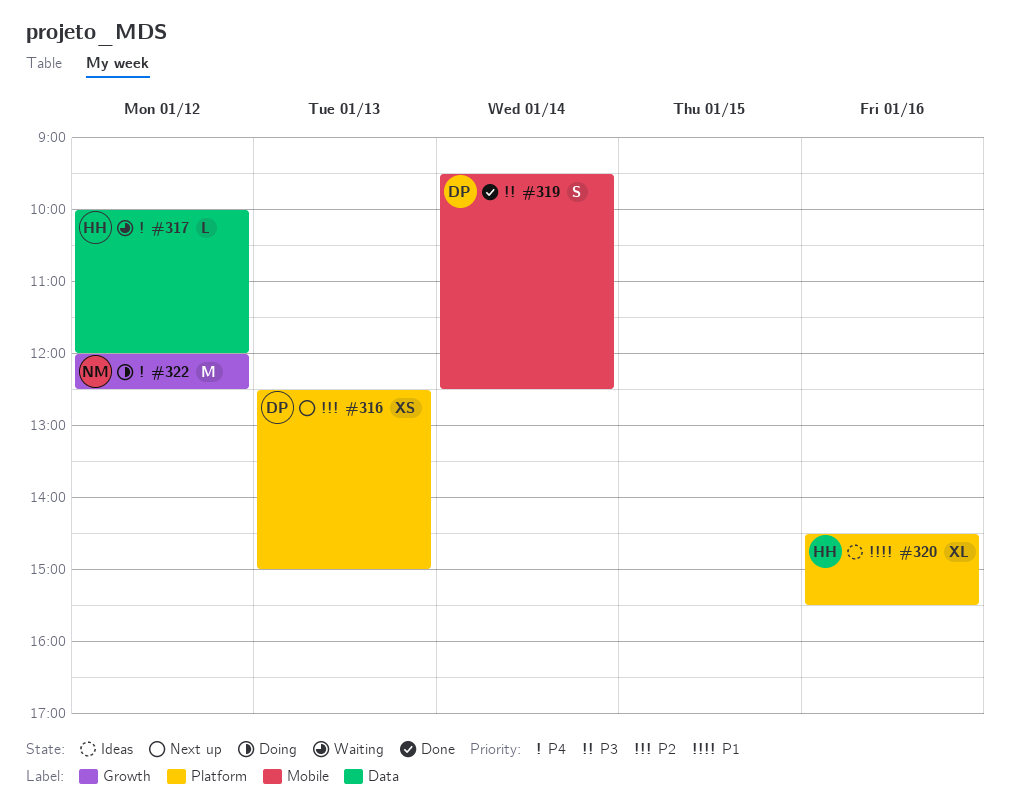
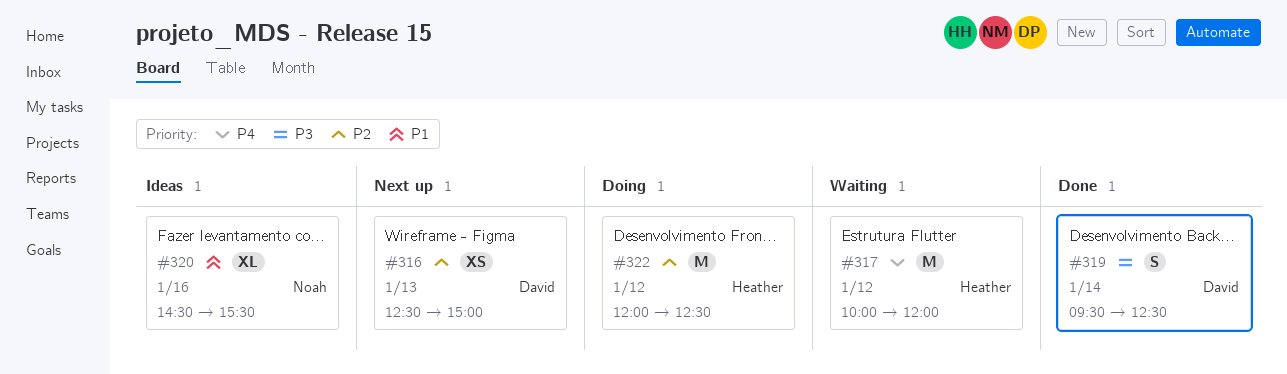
#317, estimate: L -> M
#320, owner: Heather -> Noah
#322, owner: Noah -> Heather
#322, priority: P4 -> P2

